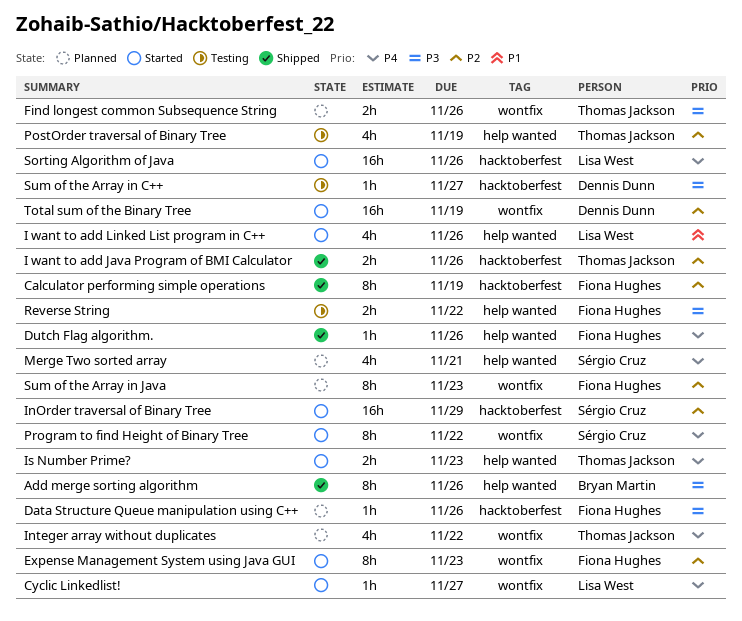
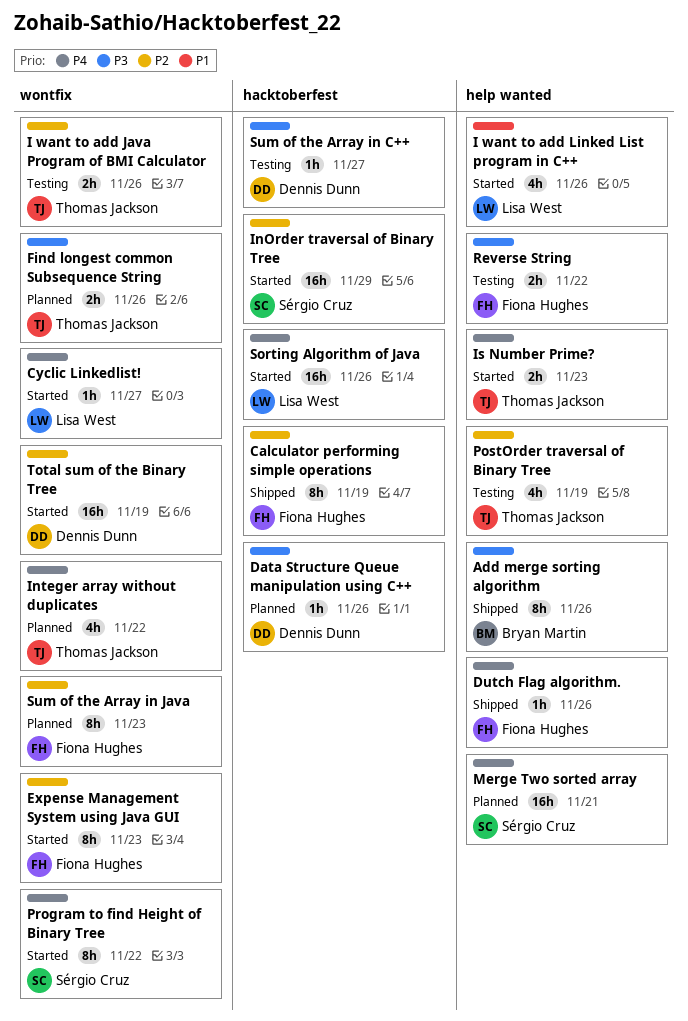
Data Structure Queue manipulation using C++, owner: Fiona Hughes -> Dennis Dunn
I want to add Java Program of BMI Calculator, status: Shipped -> Testing
I want to add Java Program of BMI Calculator, label: hacktoberfest -> wontfix
Merge Two sorted array, estimate: 4h -> 16h

